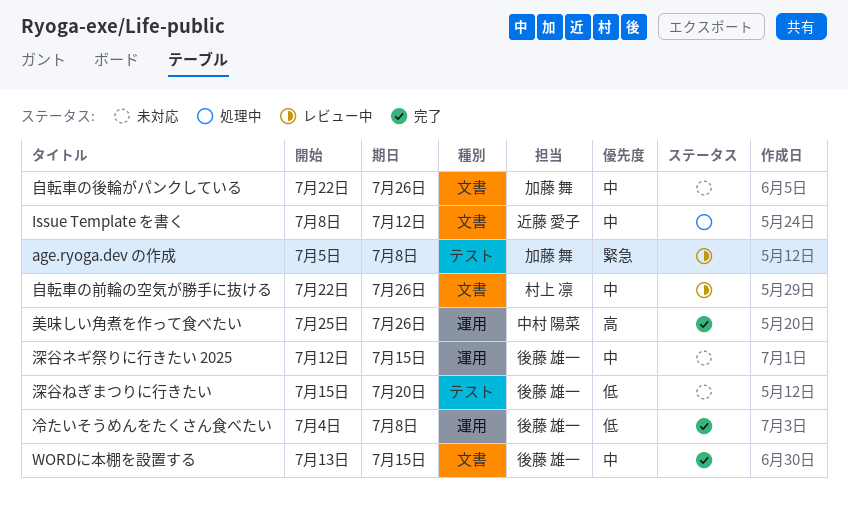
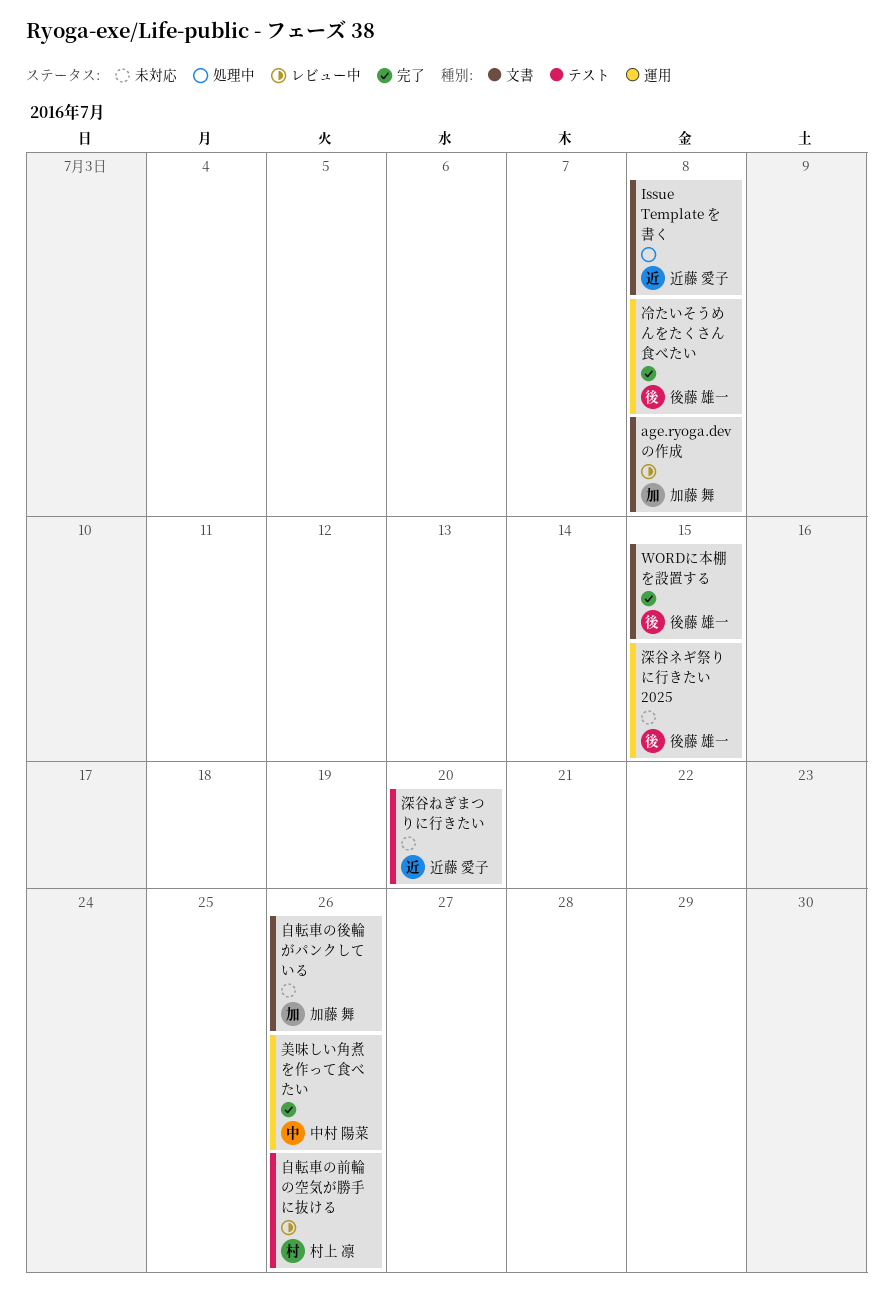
age.ryoga.dev の作成, label: テスト -> 文書
Issue Template を書く, due: Jul 12 -> Jul 8
深谷ねぎまつりに行きたい, owner: 後藤 雄一 -> 近藤 愛子
自転車の前輪の空気が勝手に抜ける, label: 文書 -> テスト

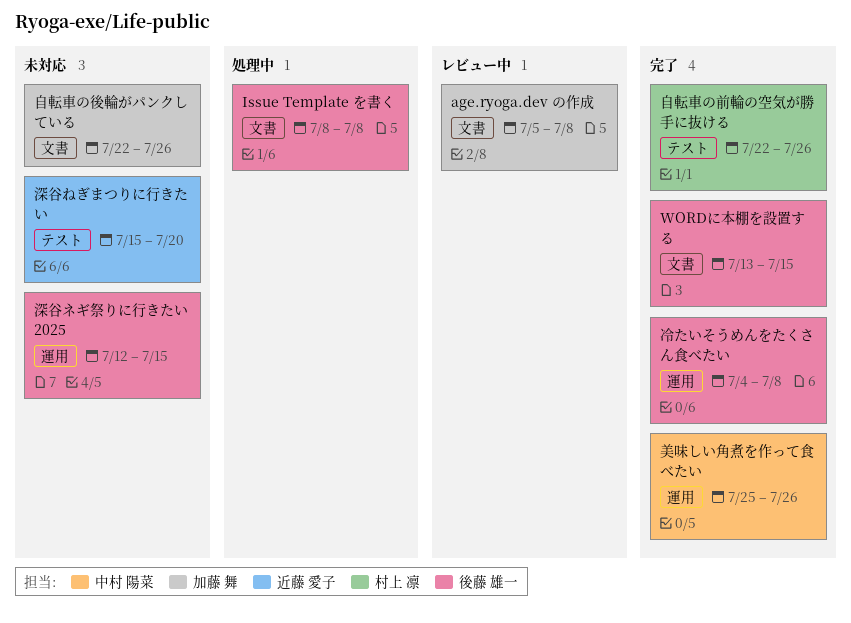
Issue Template を書く, owner: 近藤 愛子 -> 後藤 雄一
自転車の前輪の空気が勝手に抜ける, status: レビュー中 -> 完了

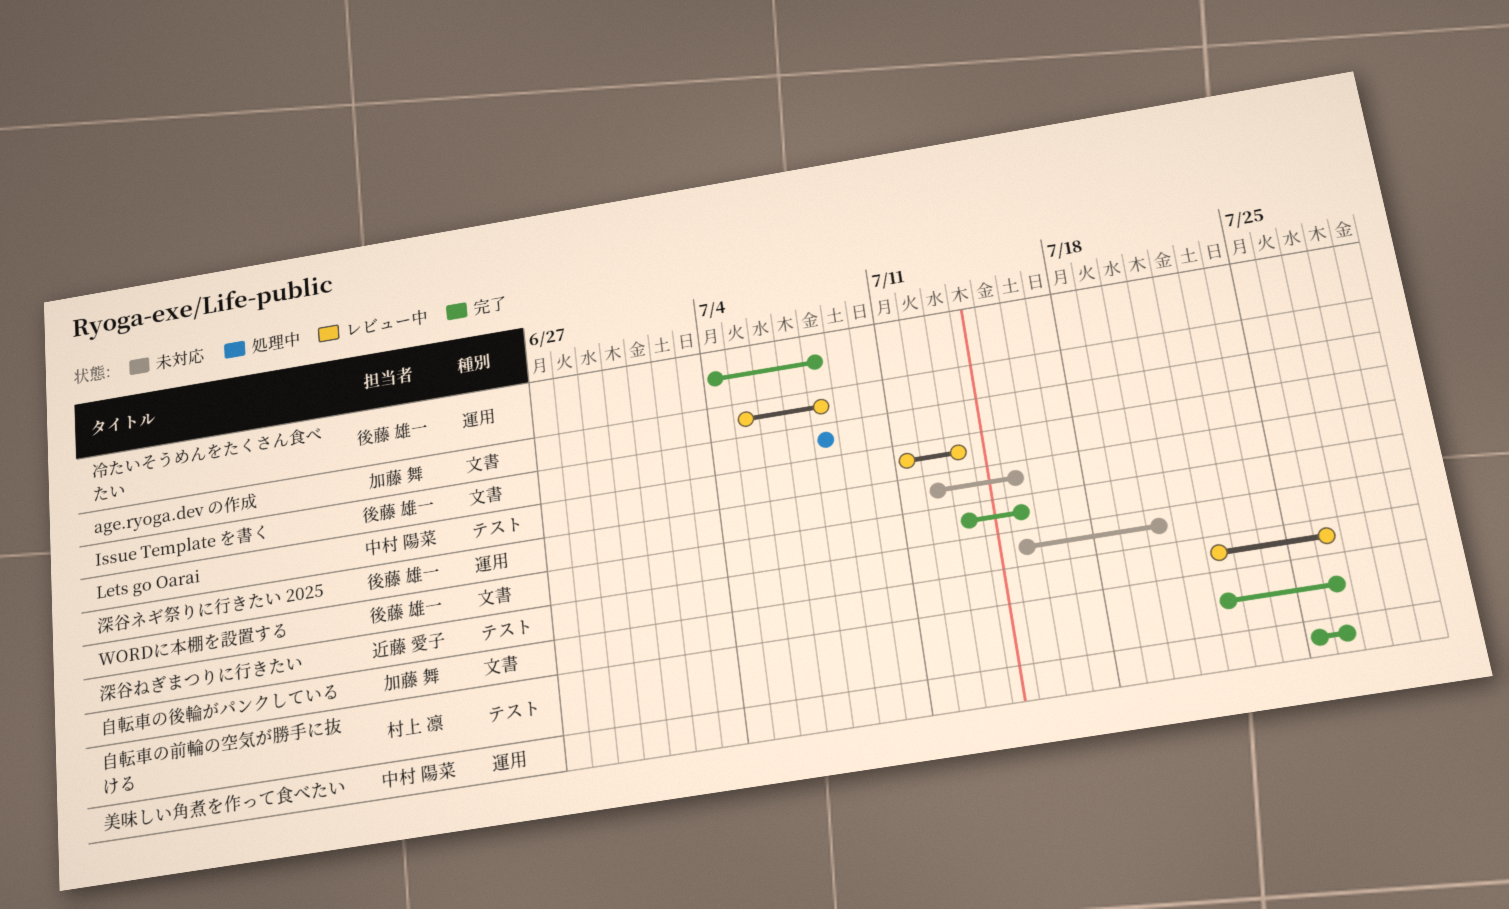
Lets go Oarai: none -> present
自転車の後輪がパンクしている, status: 未対応 -> レビュー中

